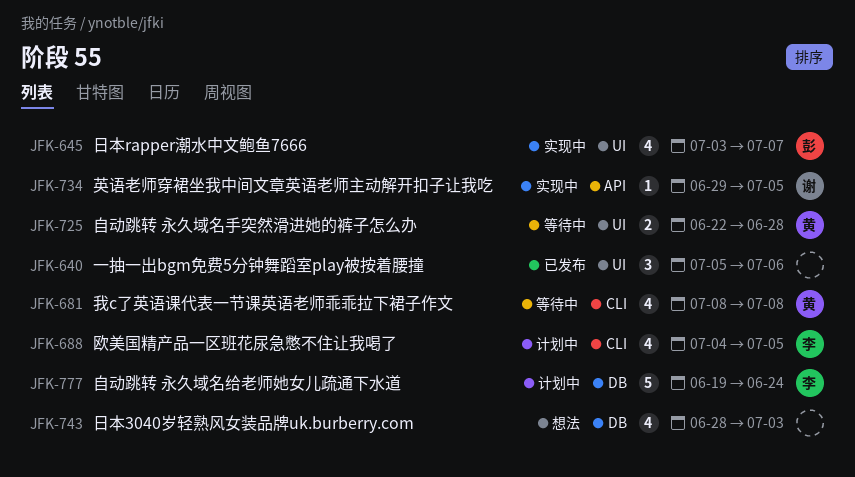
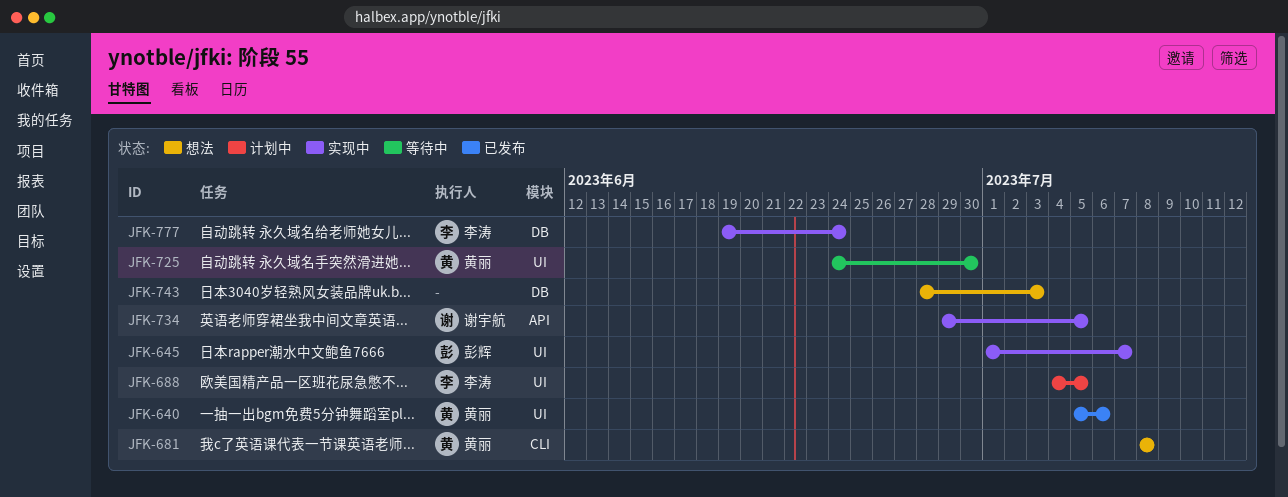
JFK-640, owner: none -> 黄丽
JFK-645, start: Jul 3 -> Jul 1
JFK-681, status: 等待中 -> 想法
JFK-688, label: CLI -> UI
JFK-725, start: Jun 22 -> Jun 24
JFK-725, due: Jun 28 -> Jun 30
JFK-777, status: 计划中 -> 实现中

